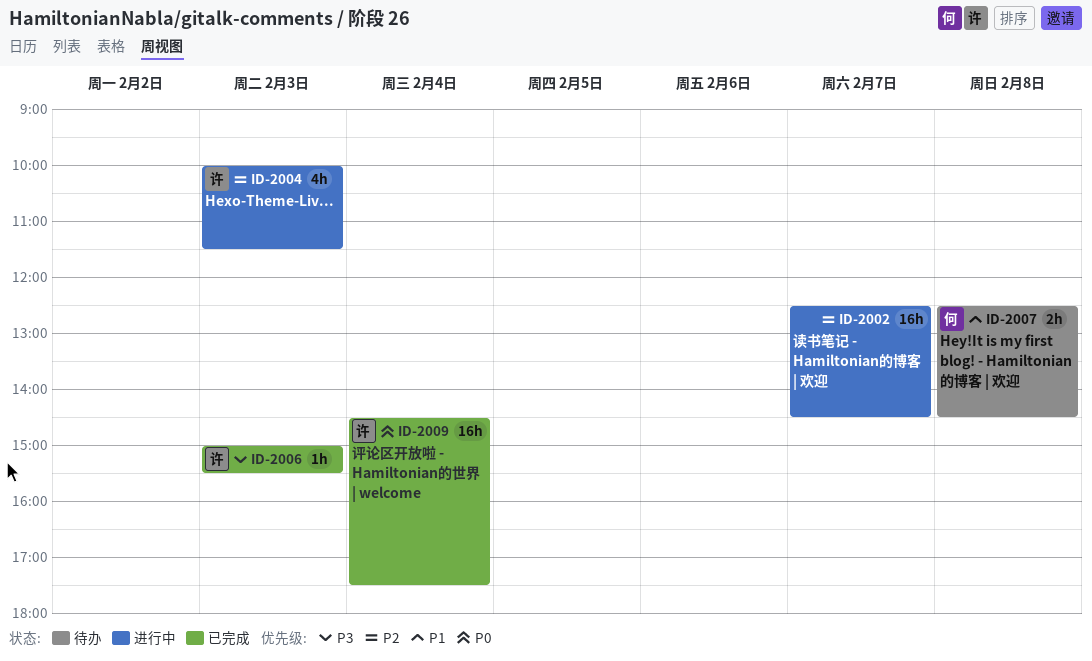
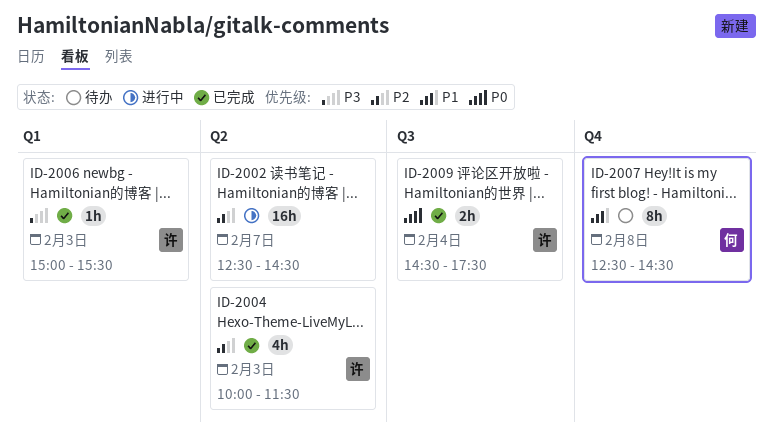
ID-2004, status: 进行中 -> 已完成
ID-2007, estimate: 2h -> 8h
ID-2009, estimate: 16h -> 2h

